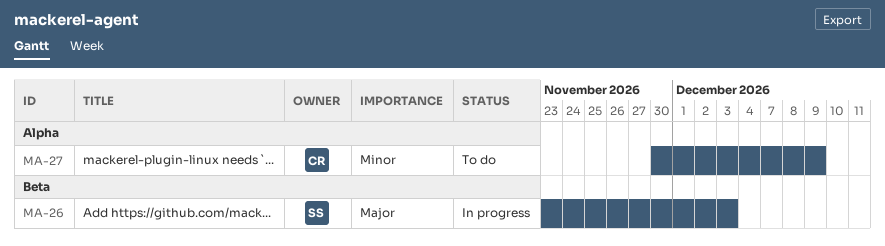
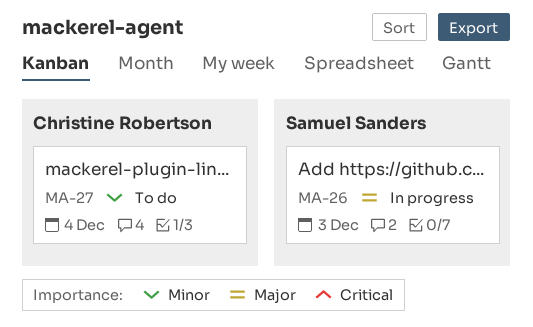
MA-27, due: Dec 9 -> Dec 4

